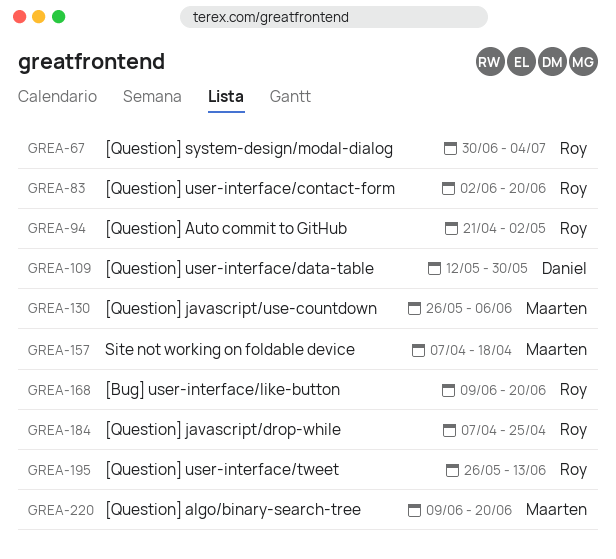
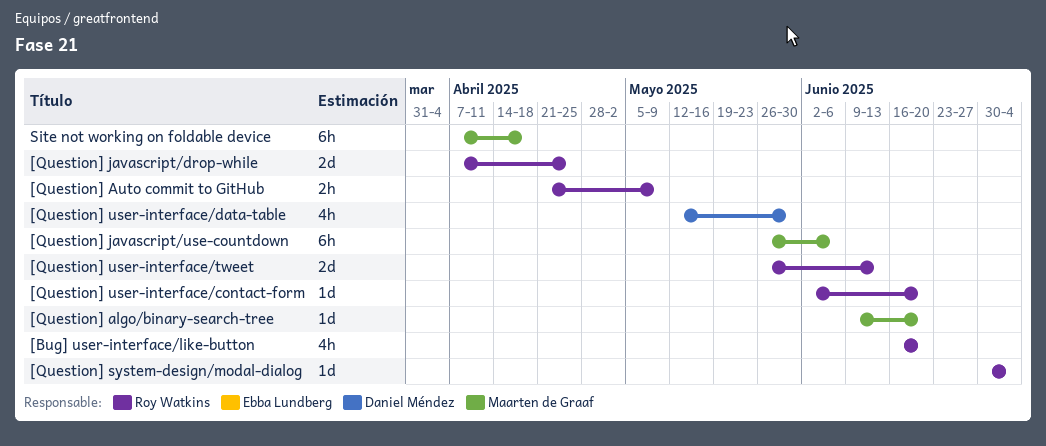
[Bug] user-interface/like-button, start: Jun 9 -> Jun 16
[Question] Auto commit to GitHub, due: May 2 -> May 9

